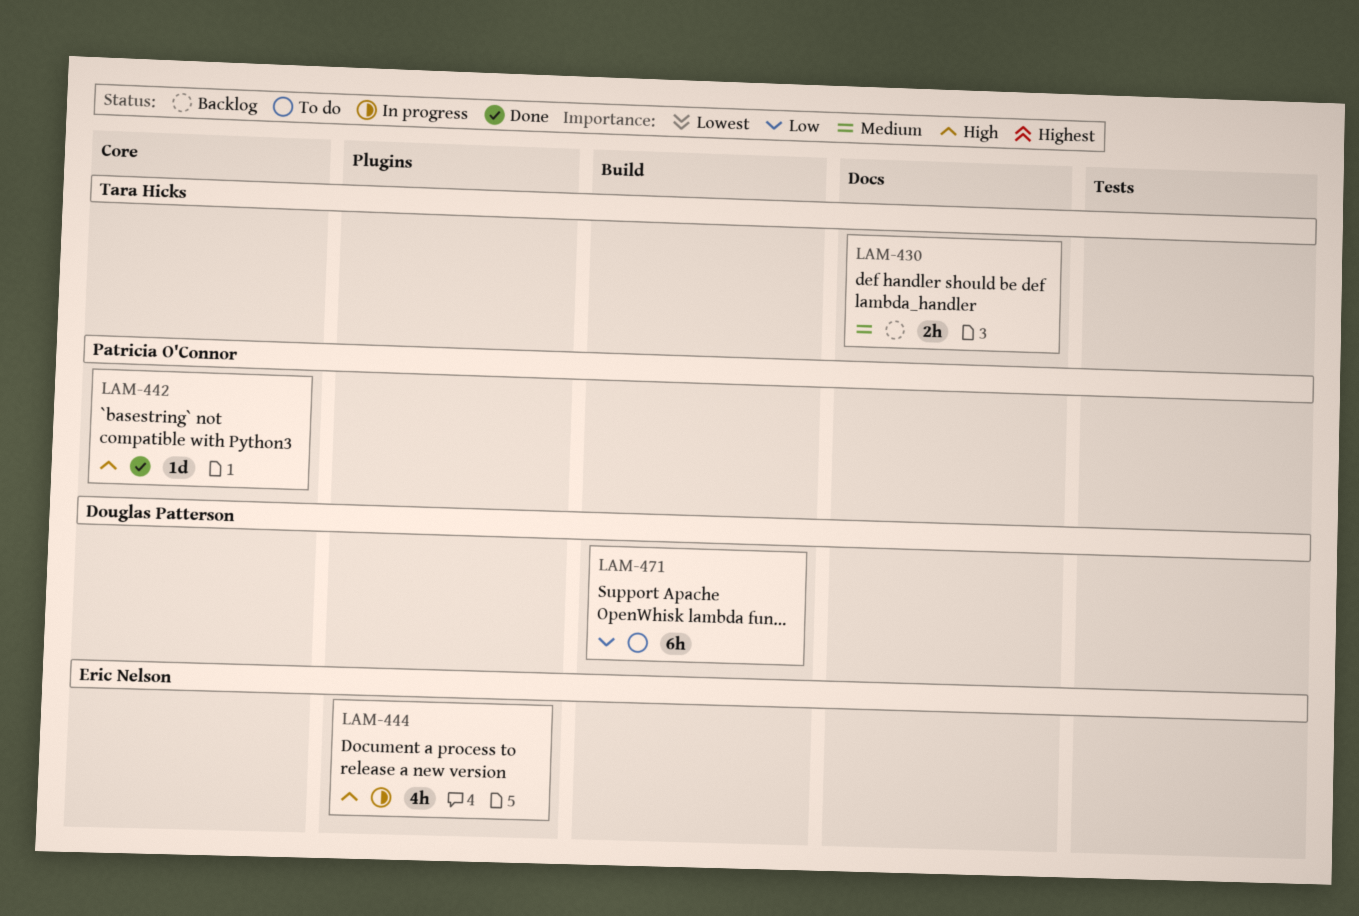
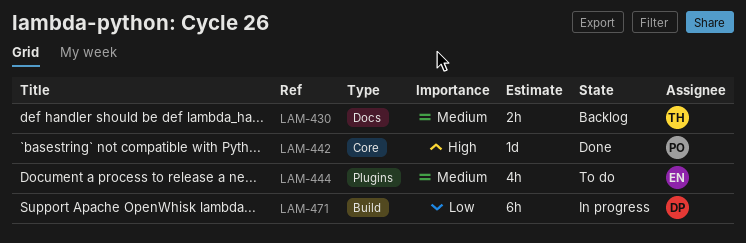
LAM-444, status: In progress -> To do
LAM-444, priority: High -> Medium
LAM-471, status: To do -> In progress

